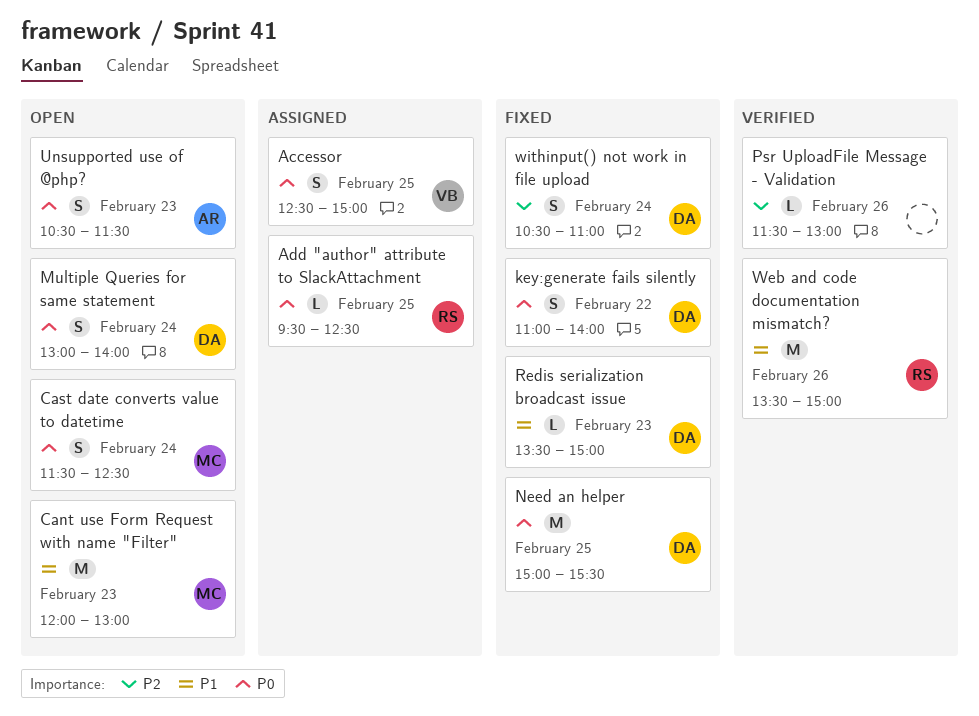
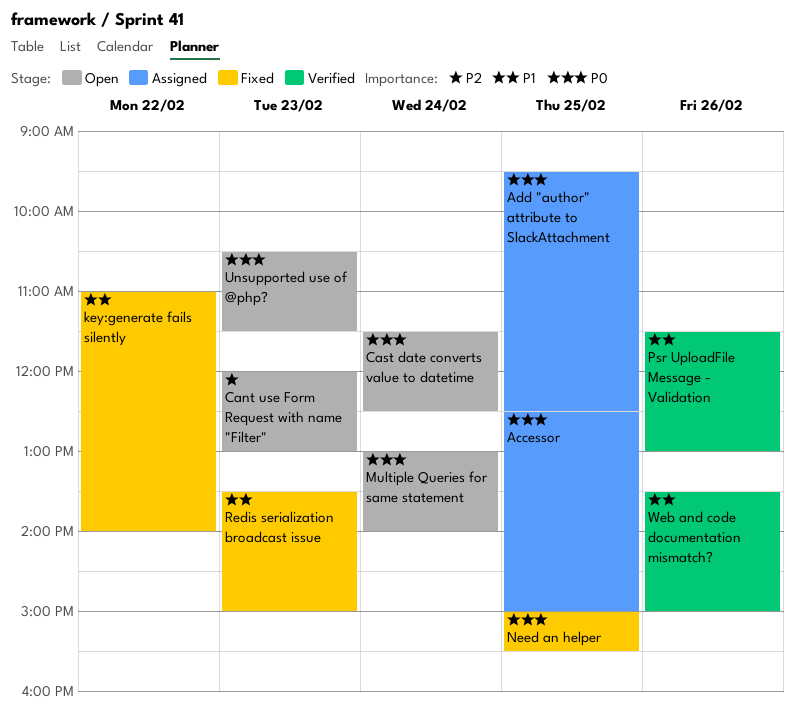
Cant use Form Request with name "Filter", priority: P1 -> P2
key:generate fails silently, priority: P0 -> P1
Psr UploadFile Message - Validation, priority: P2 -> P1
withinput() not work in file upload: present -> none

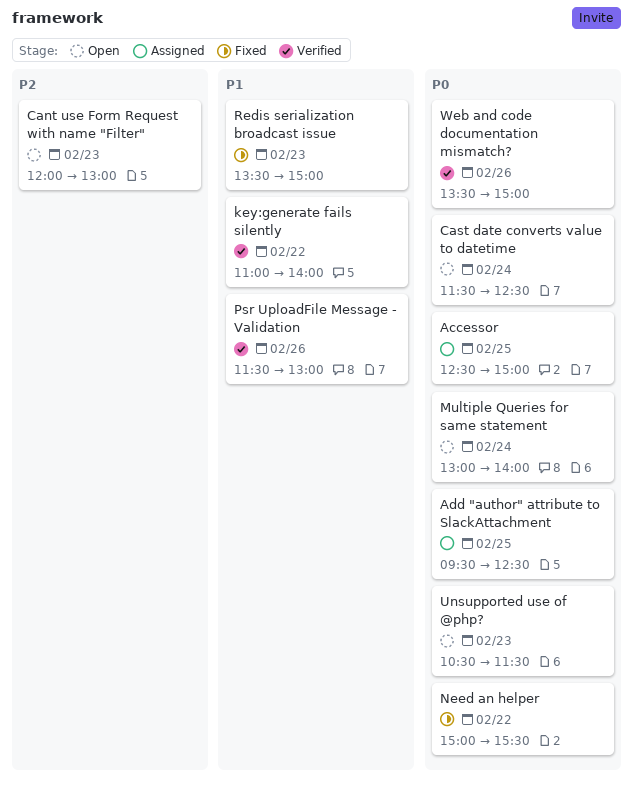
key:generate fails silently, status: Fixed -> Verified
Need an helper, day: Feb 25 -> Feb 22
Web and code documentation mismatch?, priority: P1 -> P0

